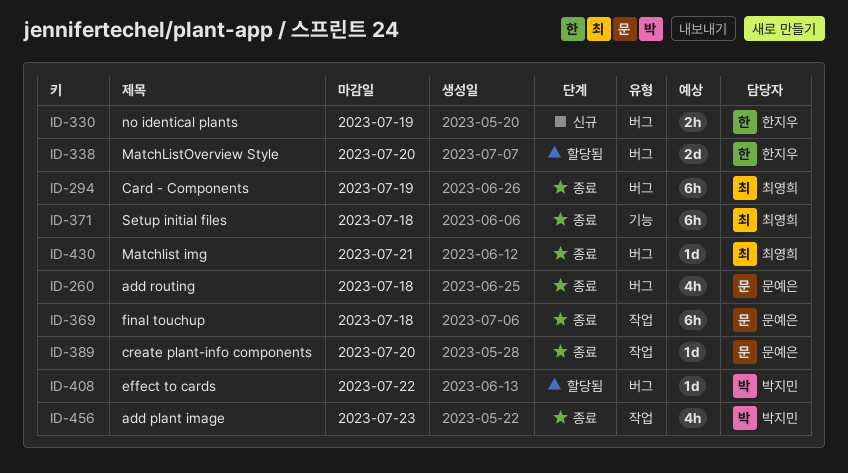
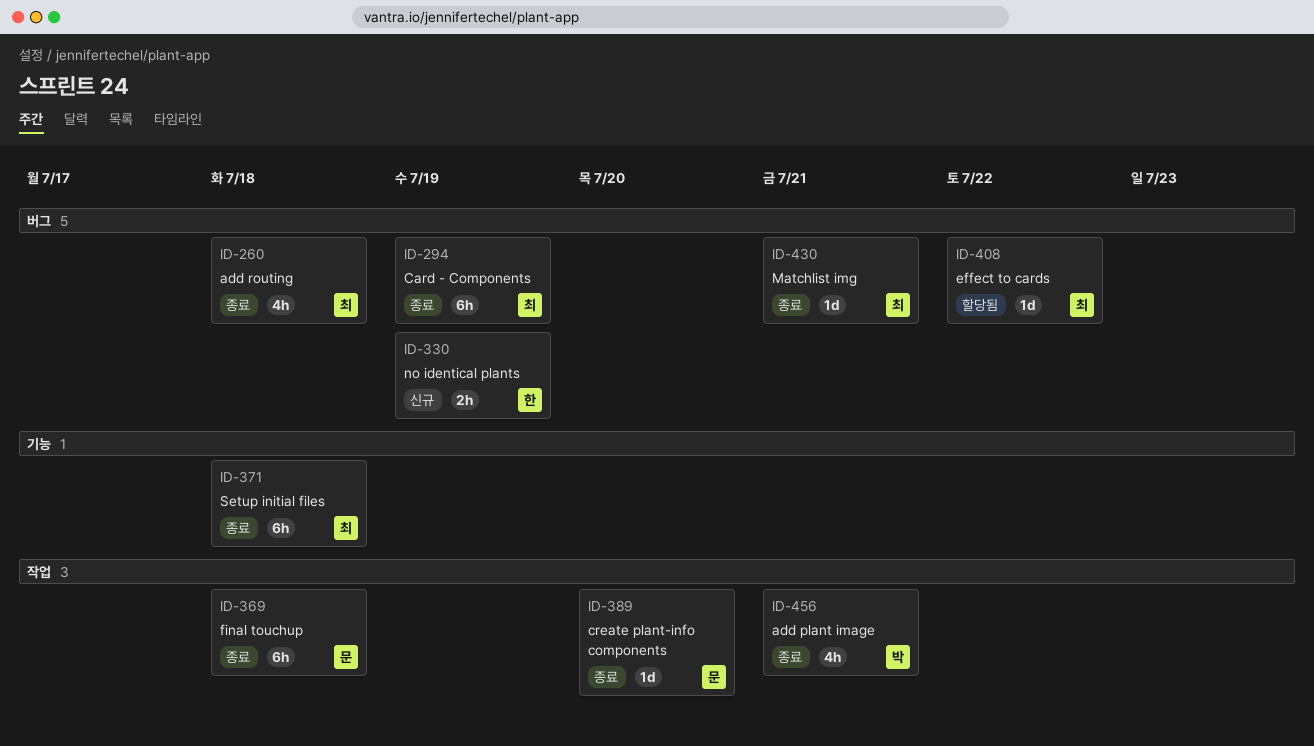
ID-260, owner: 문예은 -> 최영희
ID-338: present -> none
ID-408, owner: 박지민 -> 최영희
ID-456, due: Jul 23 -> Jul 21

